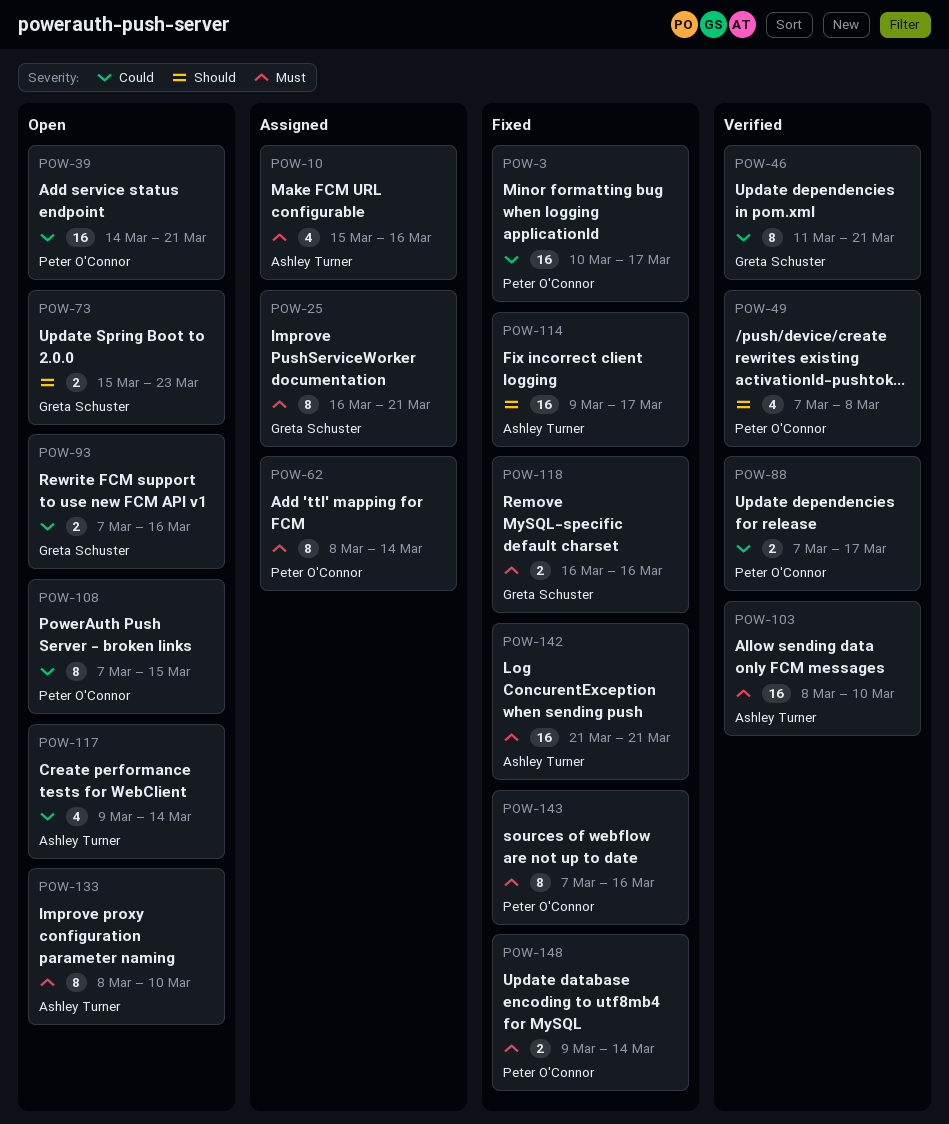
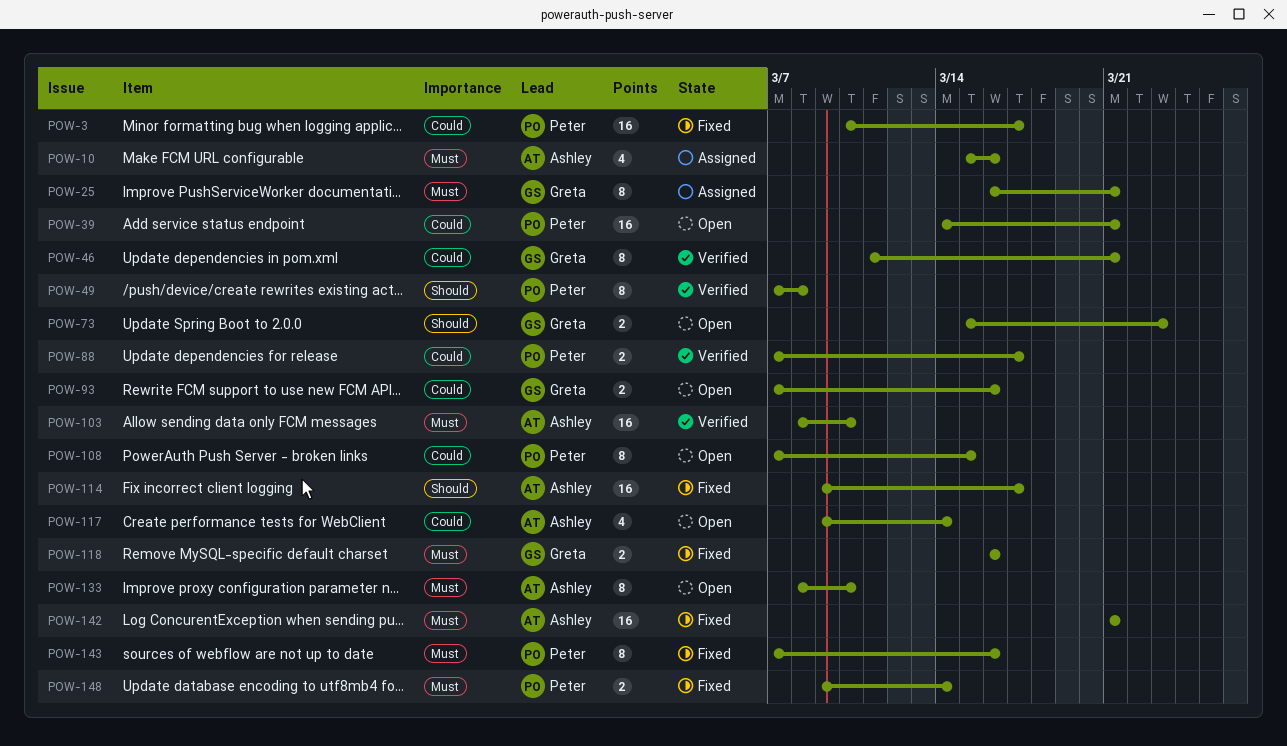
POW-49, estimate: 4 -> 8
POW-62: present -> none

